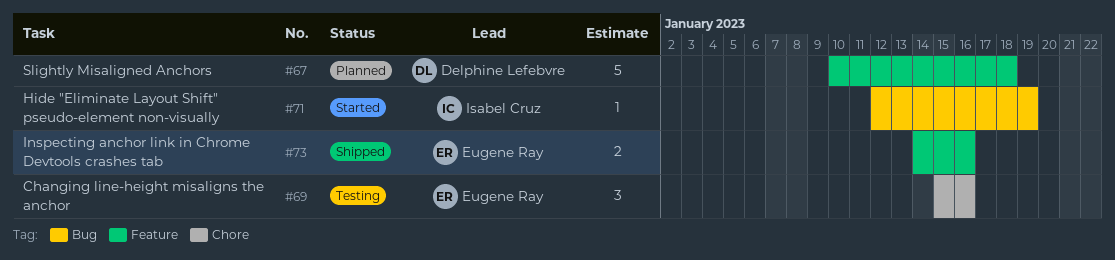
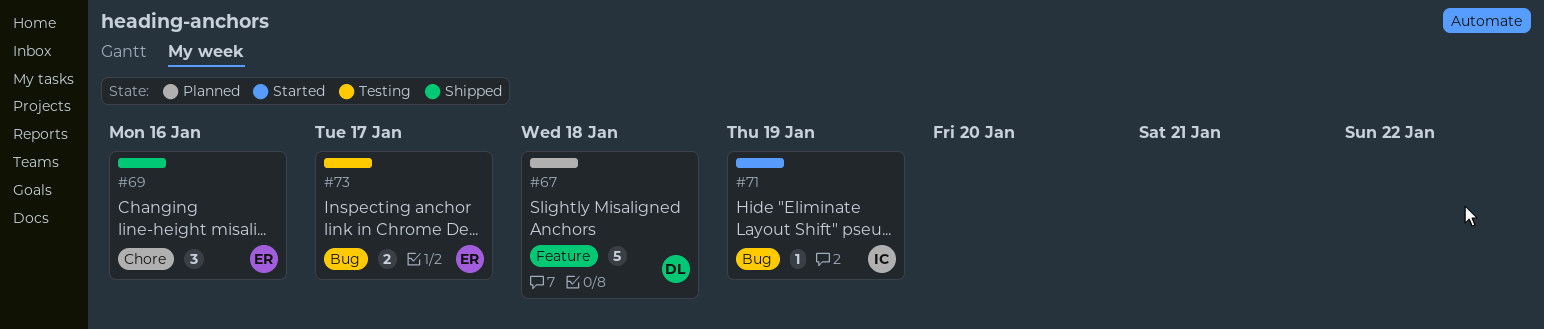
#69, status: Testing -> Shipped
#73, status: Shipped -> Testing
#73, label: Feature -> Bug
#73, due: Jan 16 -> Jan 17

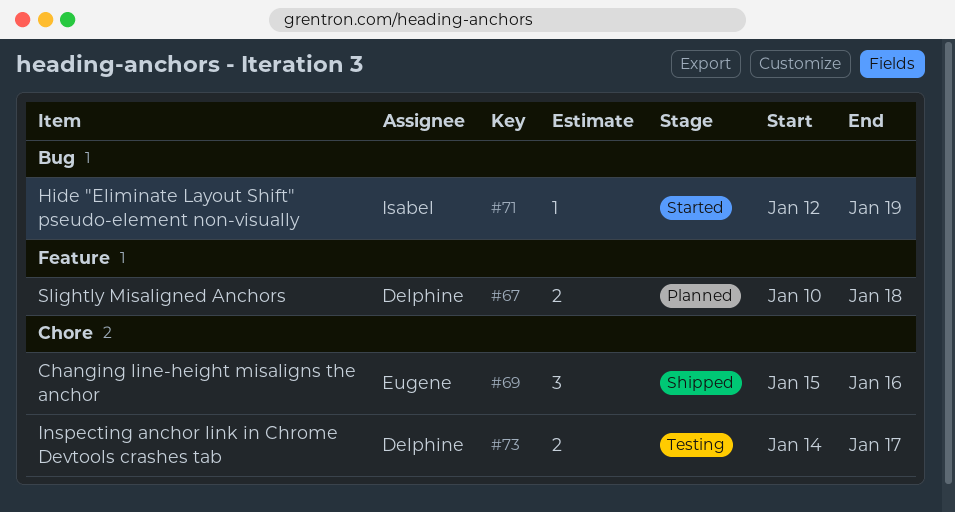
#67, estimate: 5 -> 2
#73, owner: Eugene -> Delphine
#73, label: Bug -> Chore

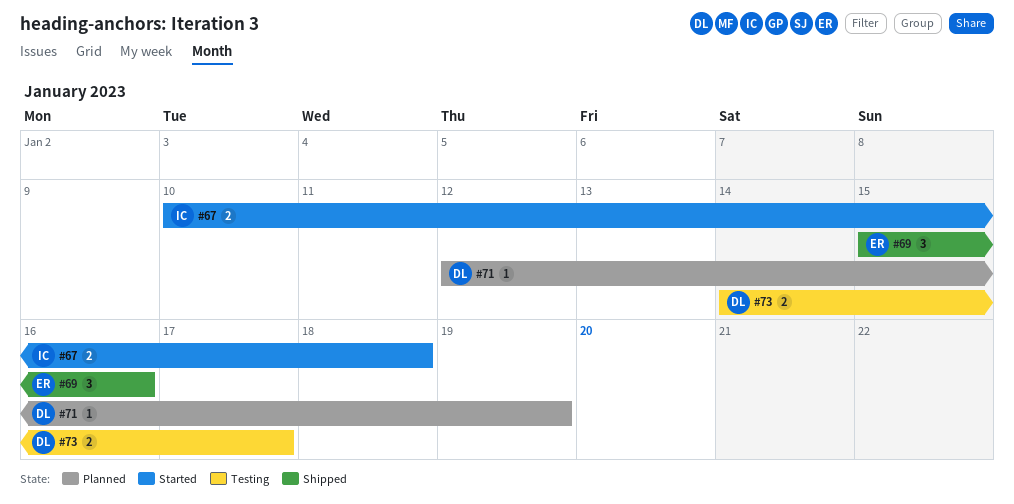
#67, status: Planned -> Started
#67, owner: Delphine -> Isabel
#71, status: Started -> Planned
#71, owner: Isabel -> Delphine

